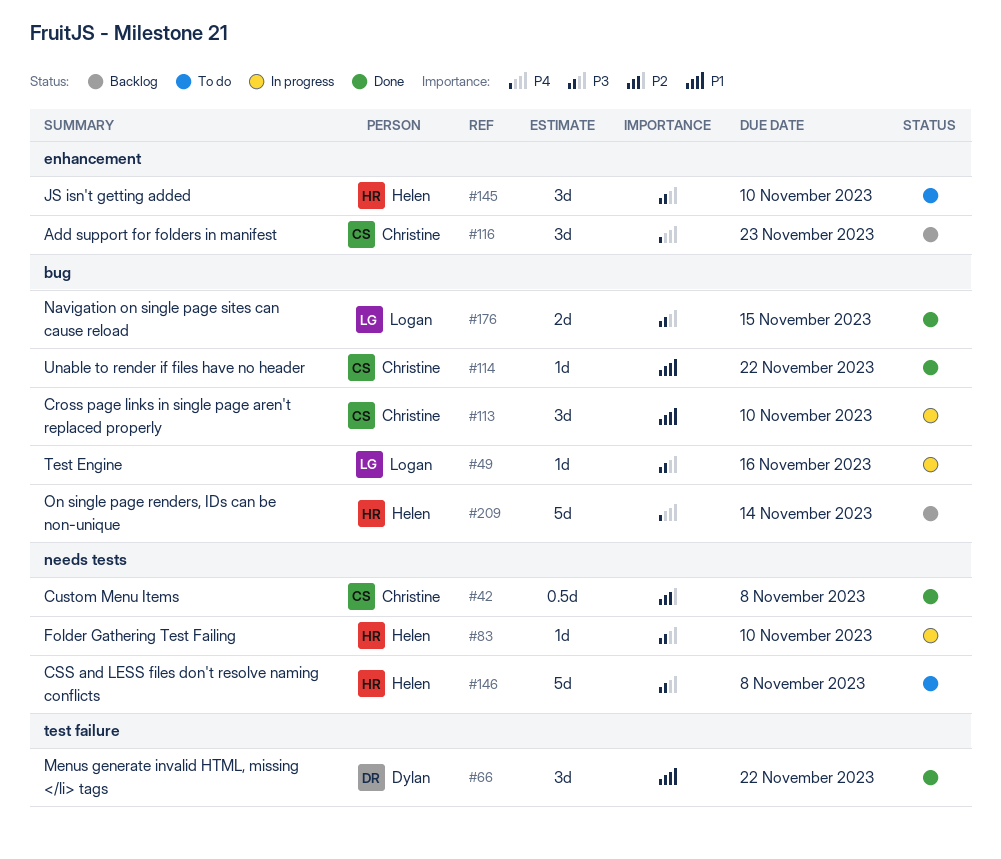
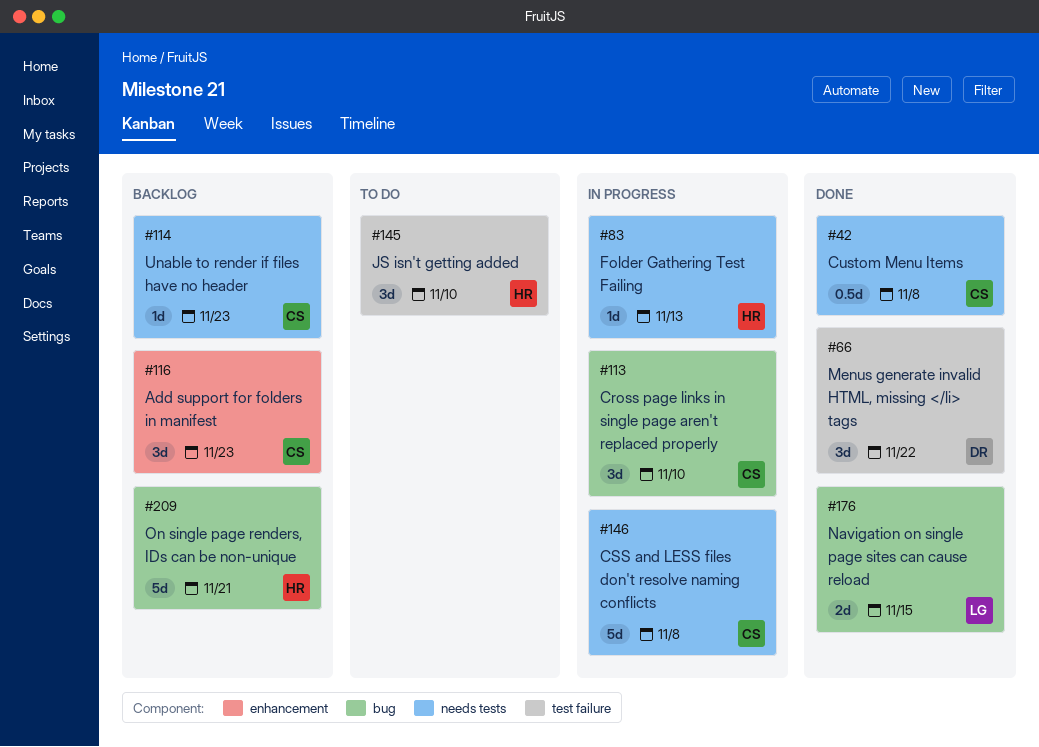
#49: present -> none
#83, due: Nov 10 -> Nov 13
#114, status: Done -> Backlog
#114, label: bug -> needs tests
#114, due: Nov 22 -> Nov 23
#145, label: enhancement -> test failure
#146, status: To do -> In progress
#146, owner: Helen -> Christine
#209, due: Nov 14 -> Nov 21

